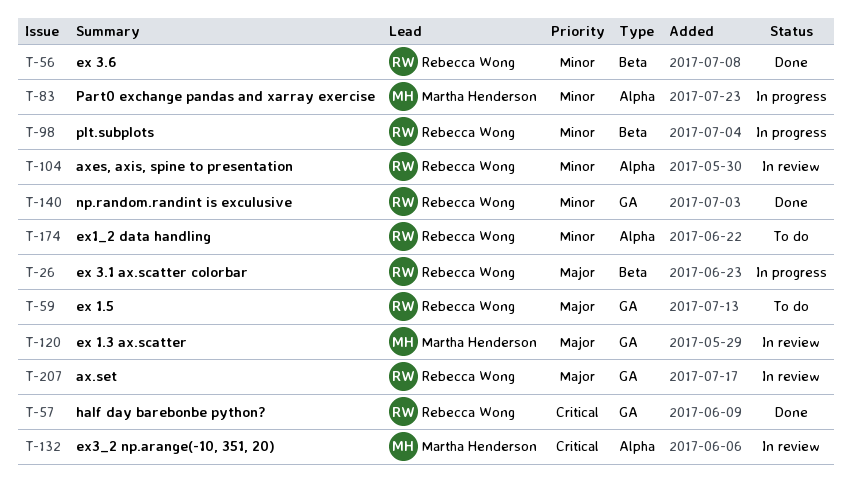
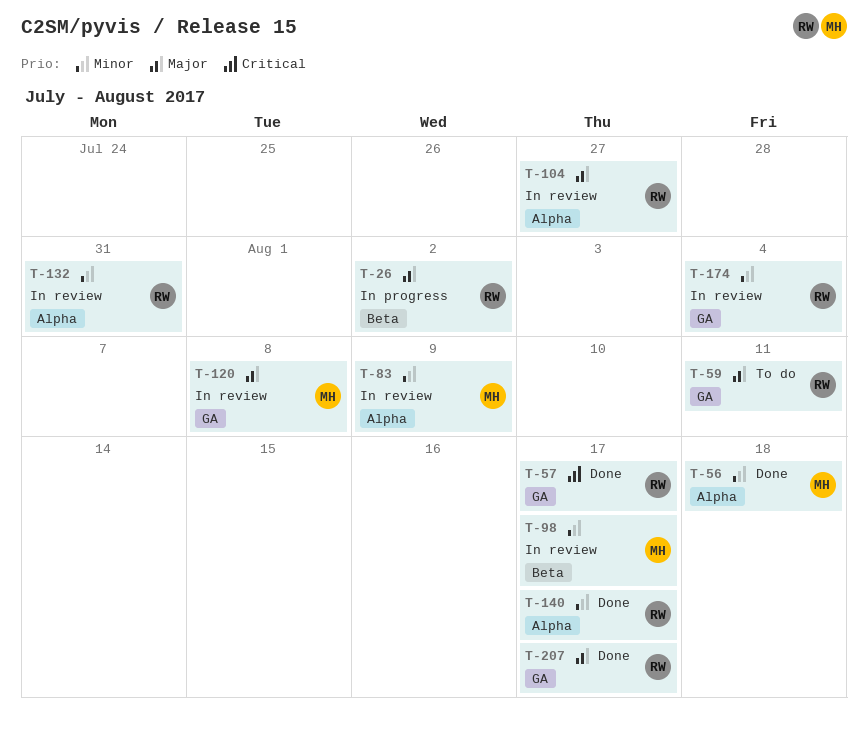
T-56, owner: Rebecca Wong -> Martha Henderson
T-56, label: Beta -> Alpha
T-83, status: In progress -> In review
T-98, status: In progress -> In review
T-98, owner: Rebecca Wong -> Martha Henderson
T-104, priority: Minor -> Major
T-132, owner: Martha Henderson -> Rebecca Wong
T-132, priority: Critical -> Minor
T-140, label: GA -> Alpha
T-174, status: To do -> In review
T-174, label: Alpha -> GA
T-207, status: In review -> Done

